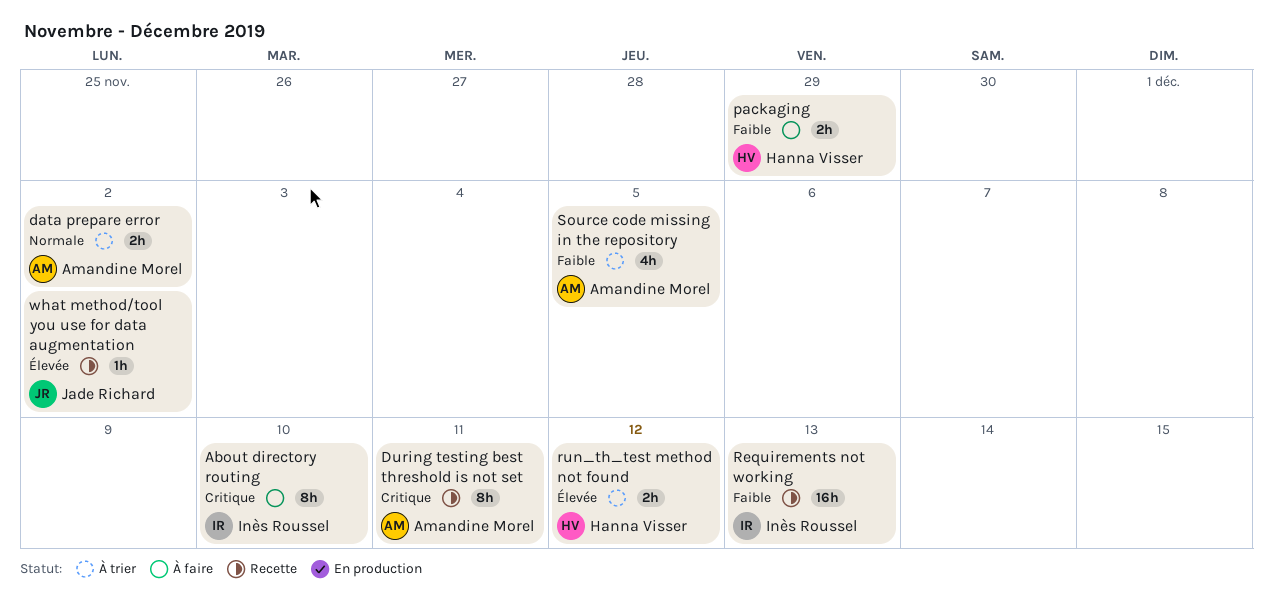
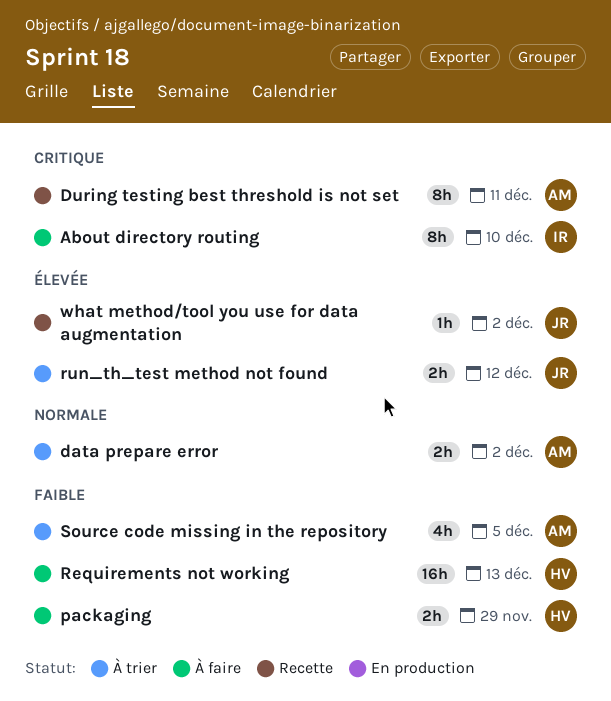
Requirements not working, status: Recette -> À faire
Requirements not working, owner: Inès Roussel -> Hanna Visser
run_th_test method not found, owner: Hanna Visser -> Jade Richard

